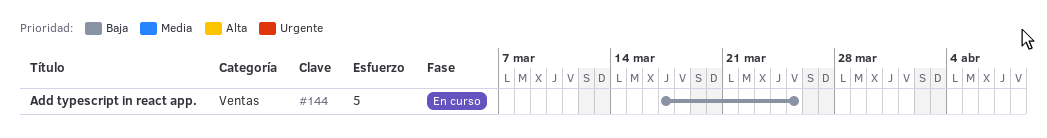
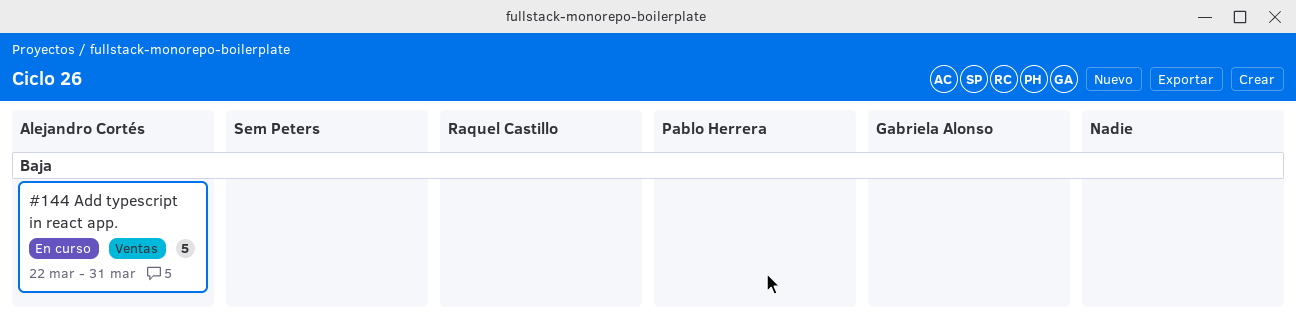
#144, start: Mar 17 -> Mar 22
#144, due: Mar 25 -> Mar 31

